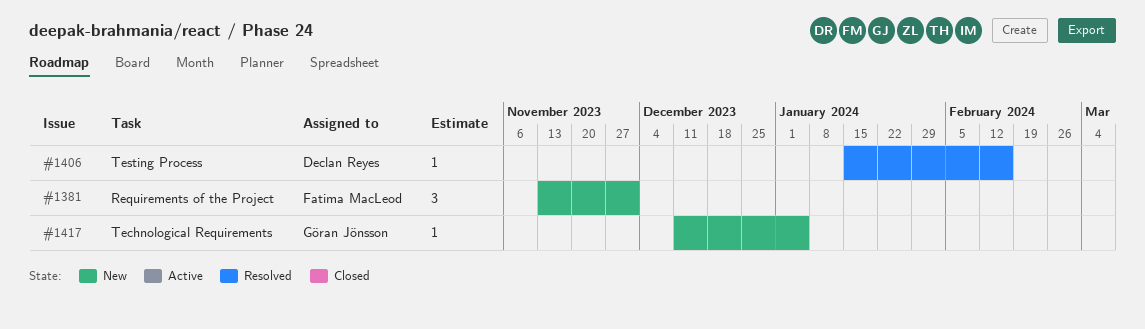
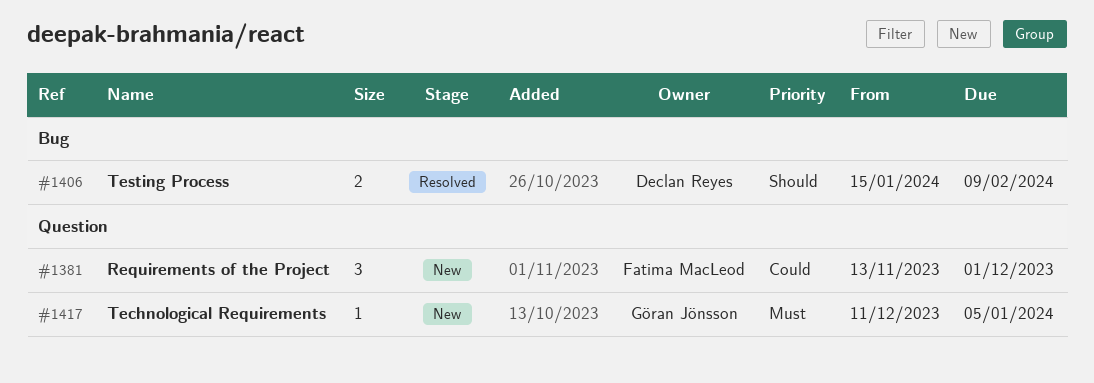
#1406, estimate: 1 -> 2
#1406, due: Feb 16 -> Feb 9

